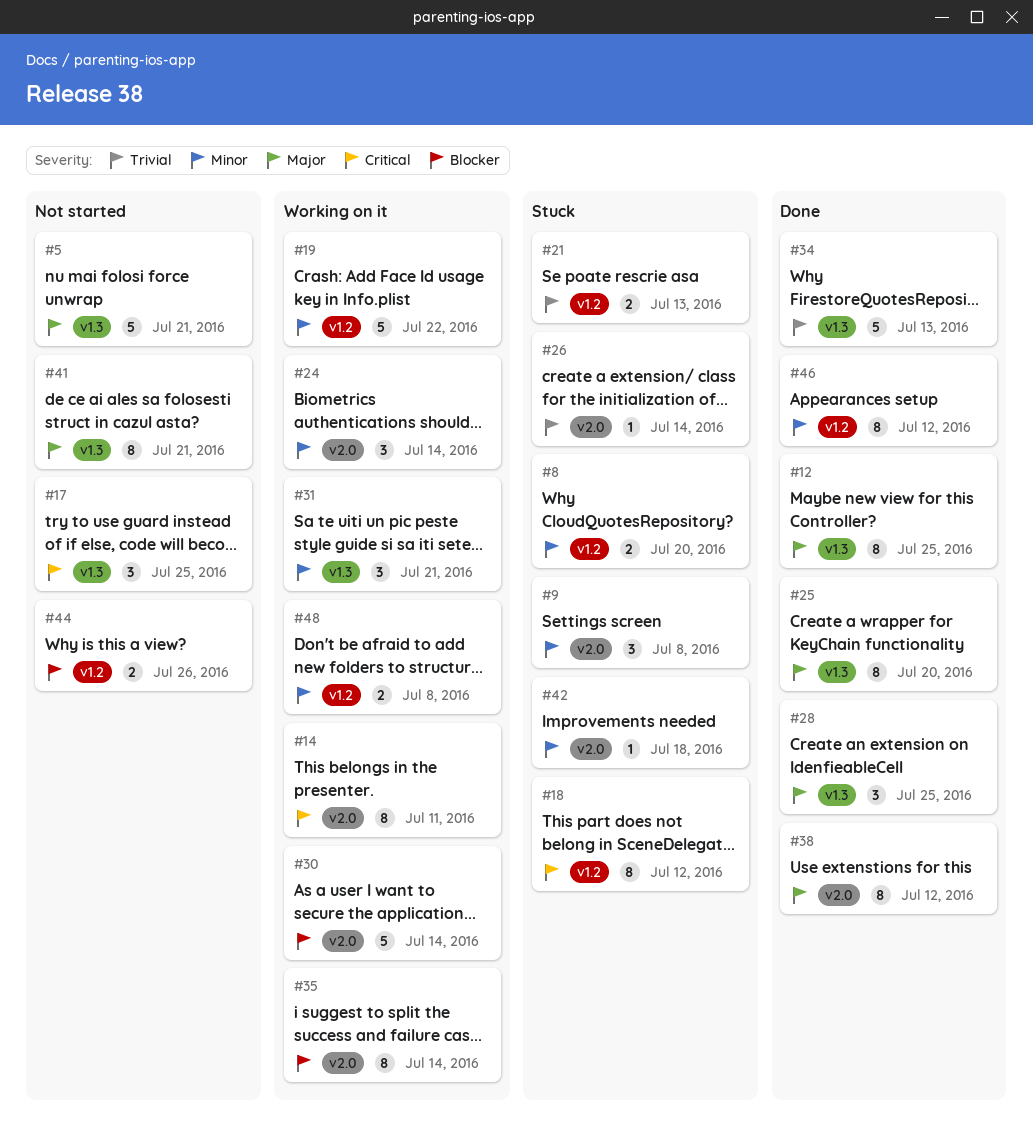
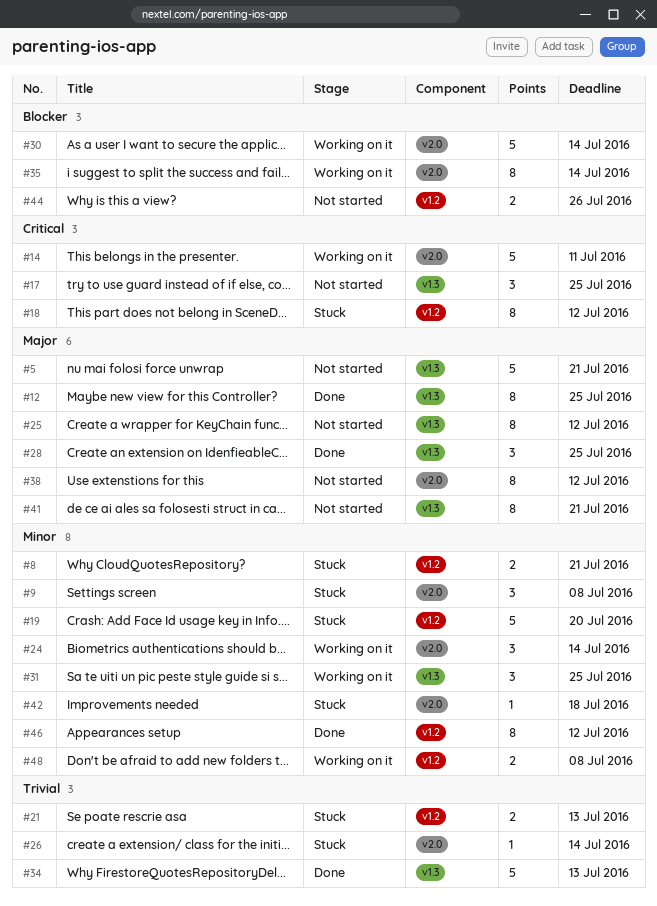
#8, due: Jul 20 -> Jul 21
#14, estimate: 8 -> 5
#19, status: Working on it -> Stuck
#19, due: Jul 22 -> Jul 20
#25, status: Done -> Not started
#25, due: Jul 20 -> Jul 12
#31, due: Jul 21 -> Jul 25
#38, status: Done -> Not started

